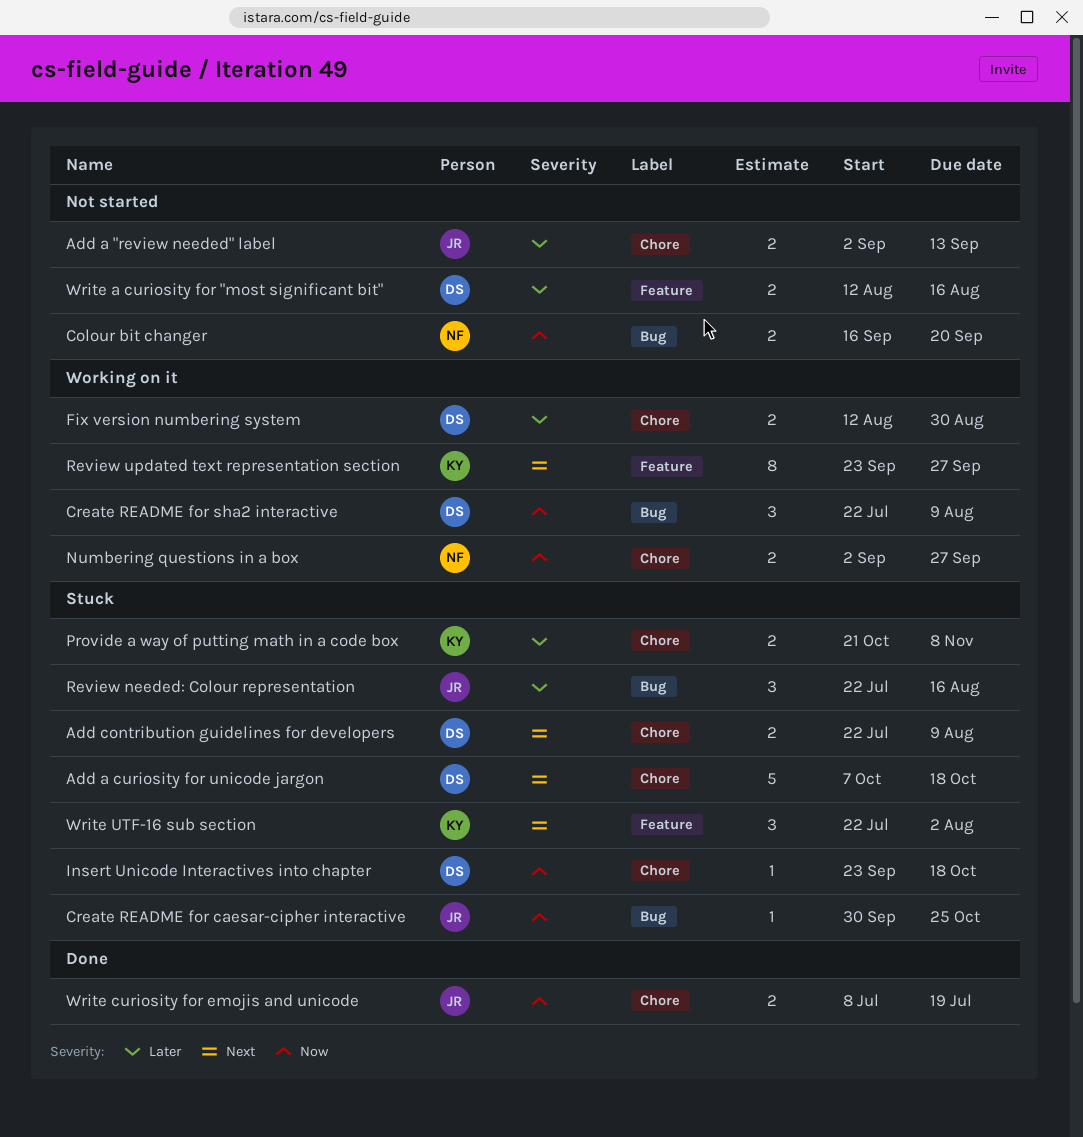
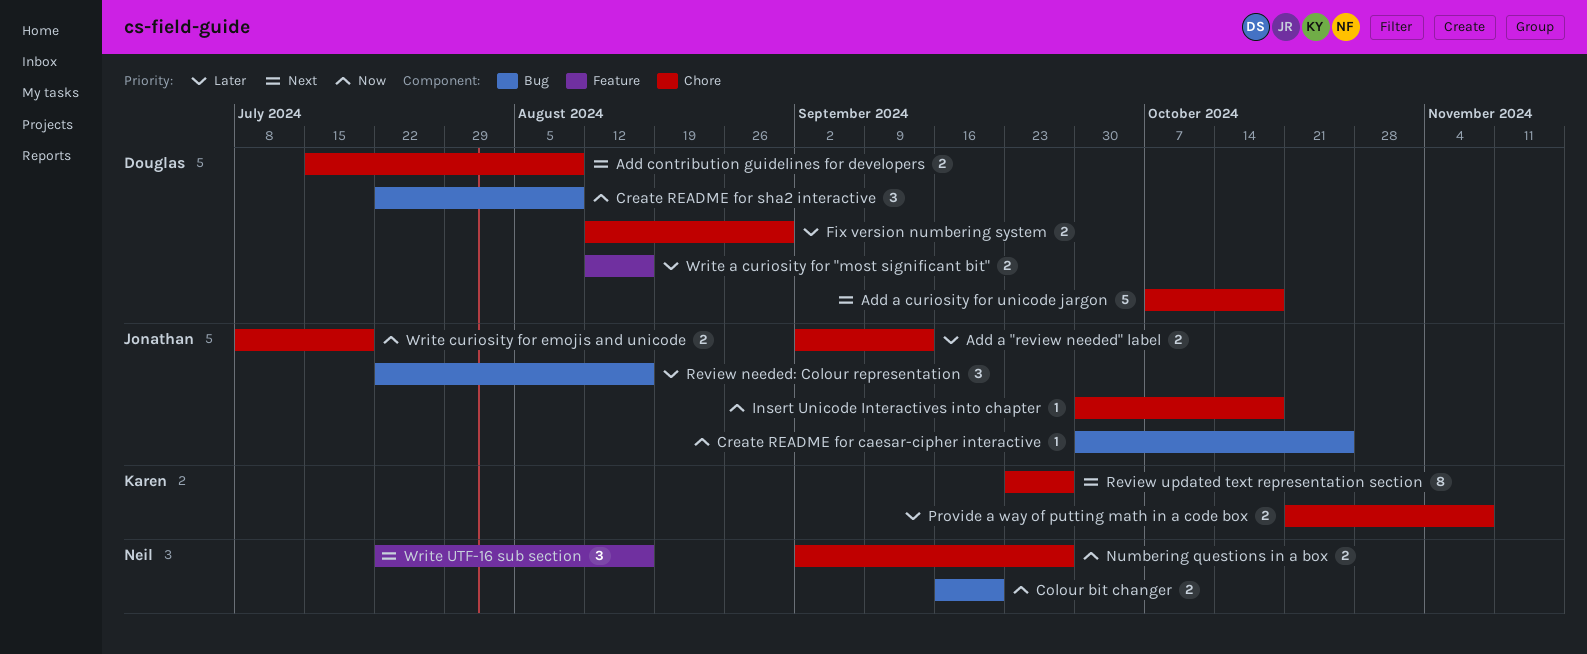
Add contribution guidelines for developers, start: Jul 22 -> Jul 15
Insert Unicode Interactives into chapter, owner: Douglas -> Jonathan
Insert Unicode Interactives into chapter, start: Sep 23 -> Sep 30
Review updated text representation section, label: Feature -> Chore
Write UTF-16 sub section, owner: Karen -> Neil
Write UTF-16 sub section, due: Aug 2 -> Aug 16

